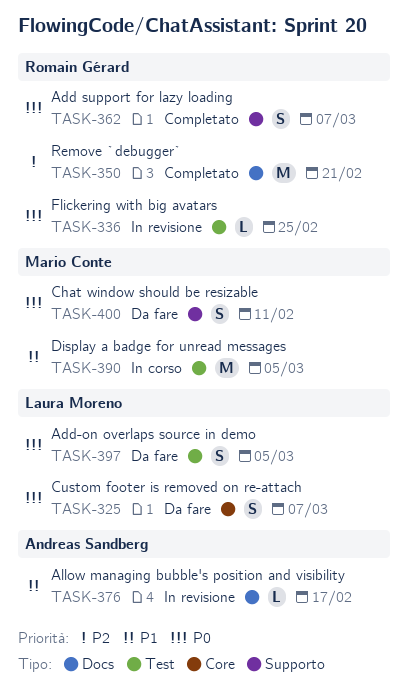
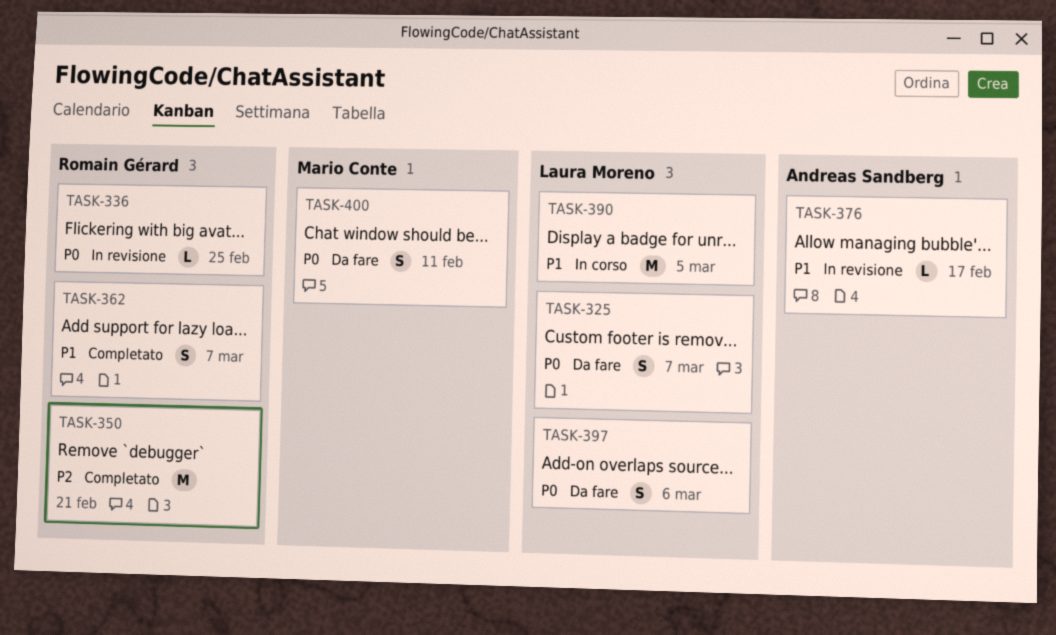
TASK-362, priority: P0 -> P1
TASK-390, owner: Mario Conte -> Laura Moreno
TASK-397, due: Mar 5 -> Mar 6

